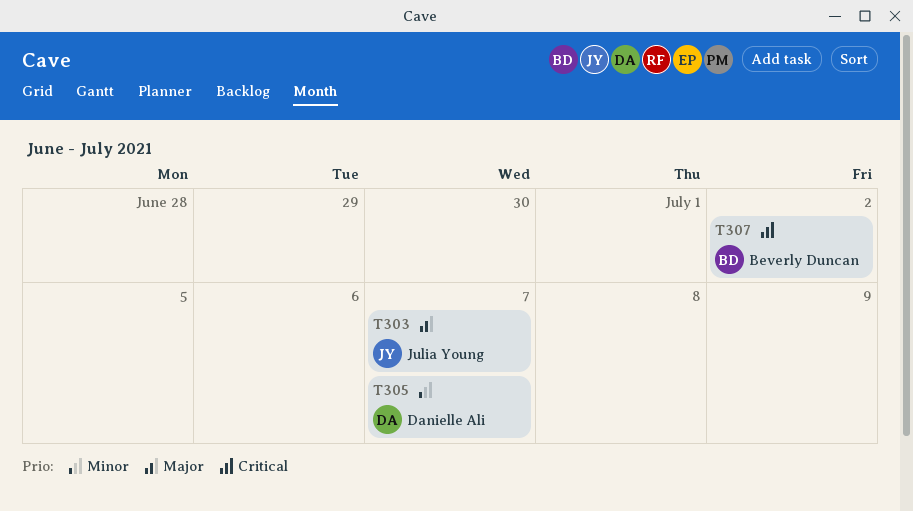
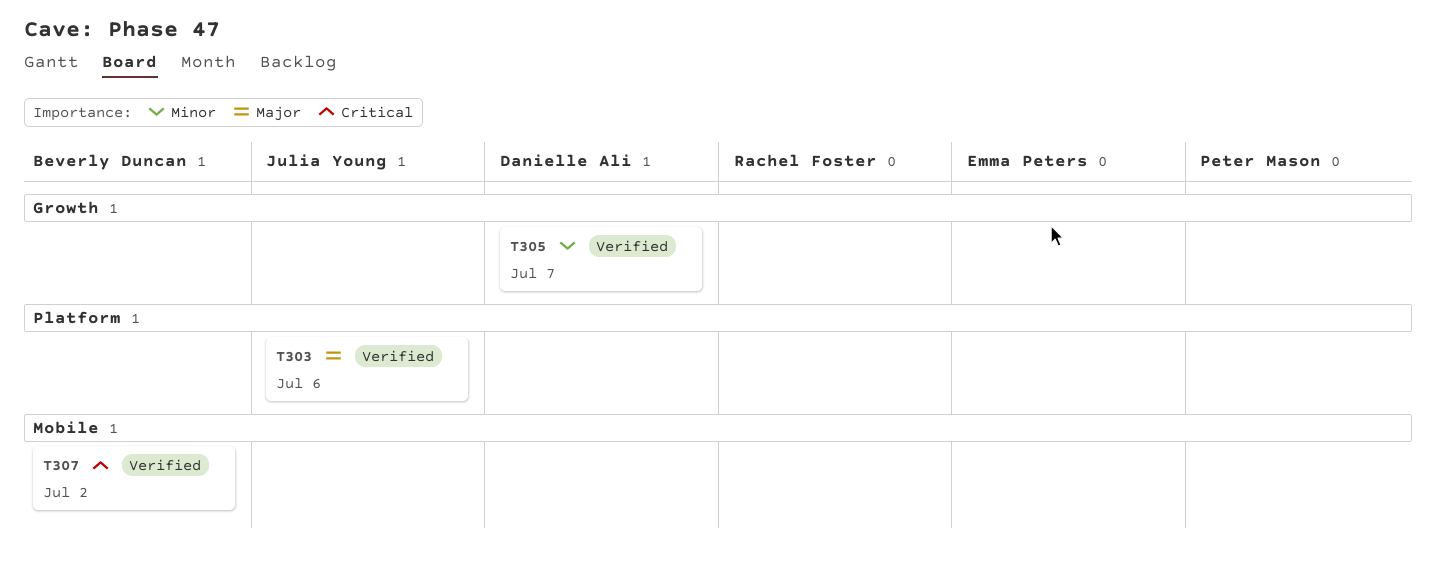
T303, due: Jul 7 -> Jul 6

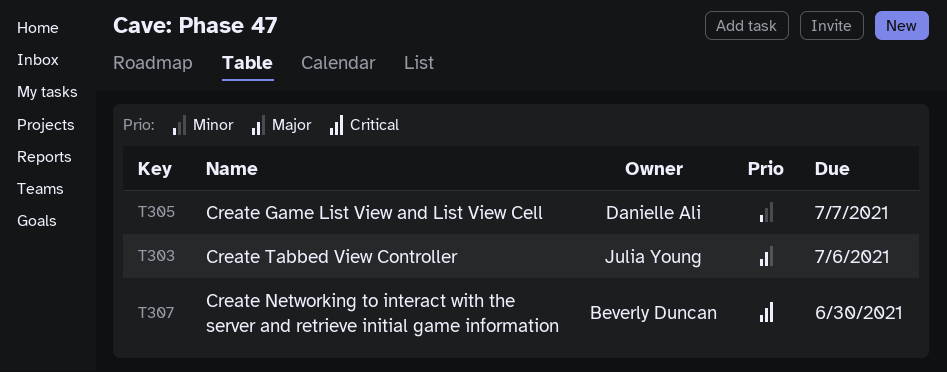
T307, due: Jul 2 -> Jun 30

